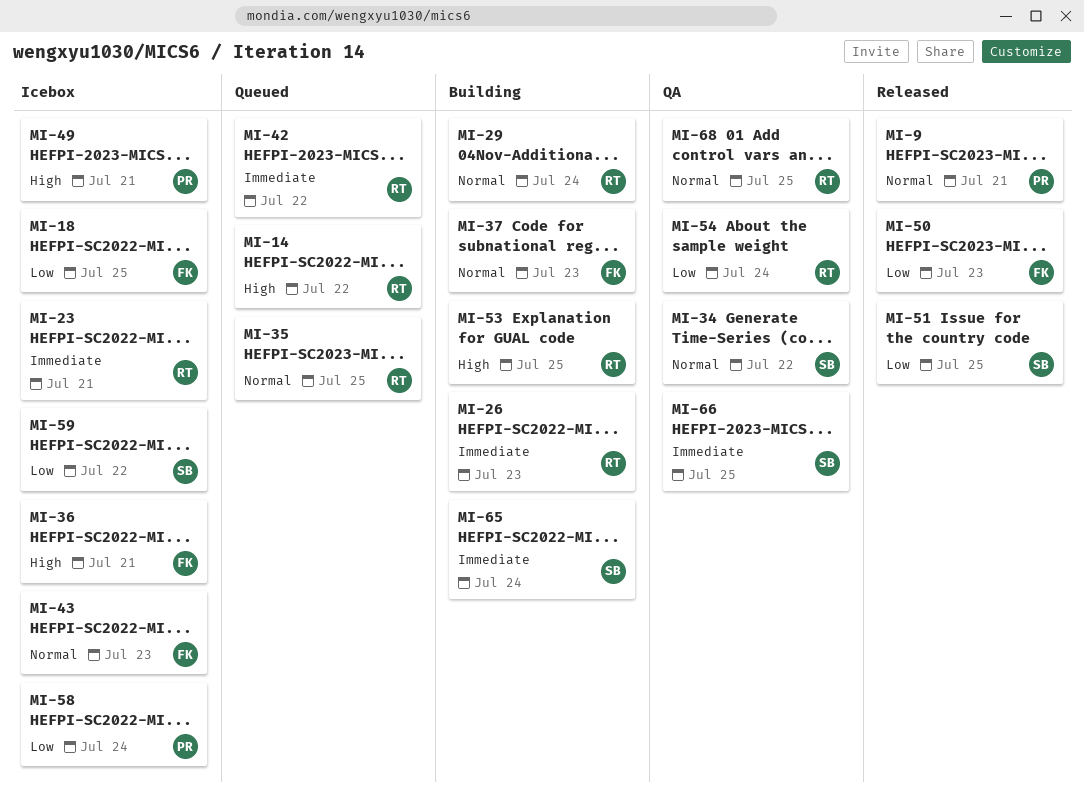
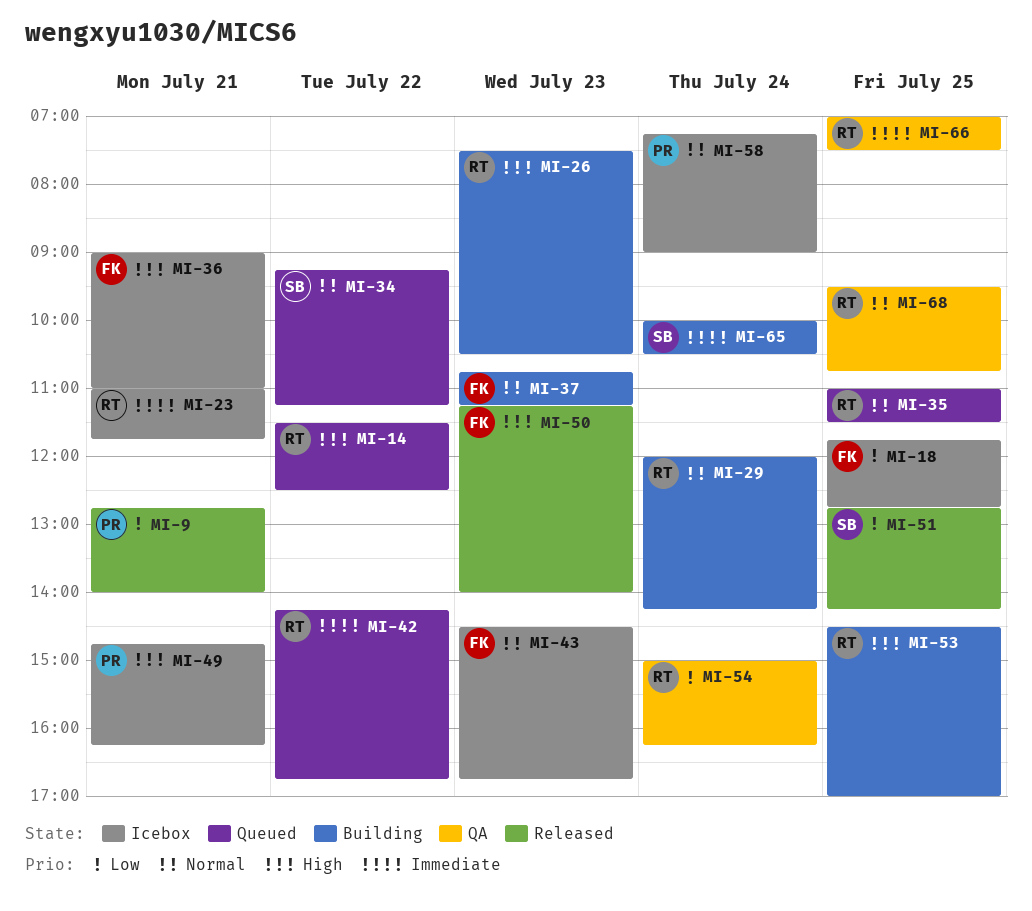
MI-9, priority: Normal -> Low
MI-26, priority: Immediate -> High
MI-34, status: QA -> Queued
MI-50, priority: Low -> High
MI-58, priority: Low -> Normal
MI-59: present -> none
MI-66, owner: SB -> RT

